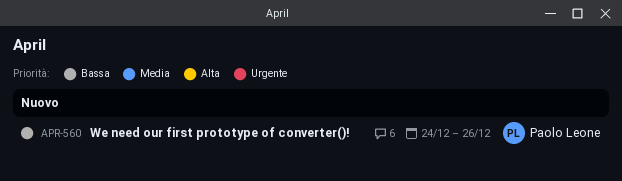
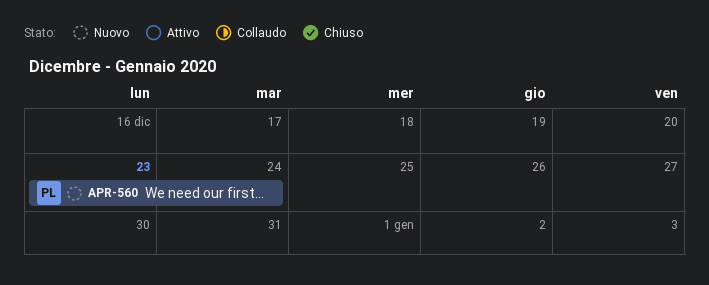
APR-560, start: Dec 24 -> Dec 23
APR-560, due: Dec 26 -> Dec 24

